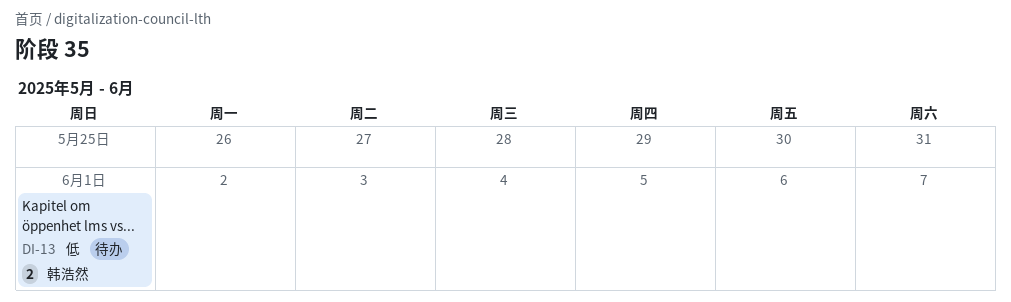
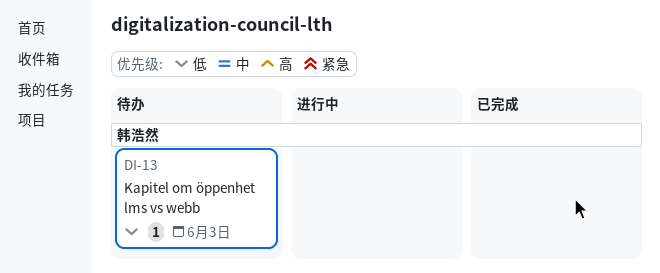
DI-13, estimate: 2 -> 1
DI-13, due: Jun 1 -> Jun 3

